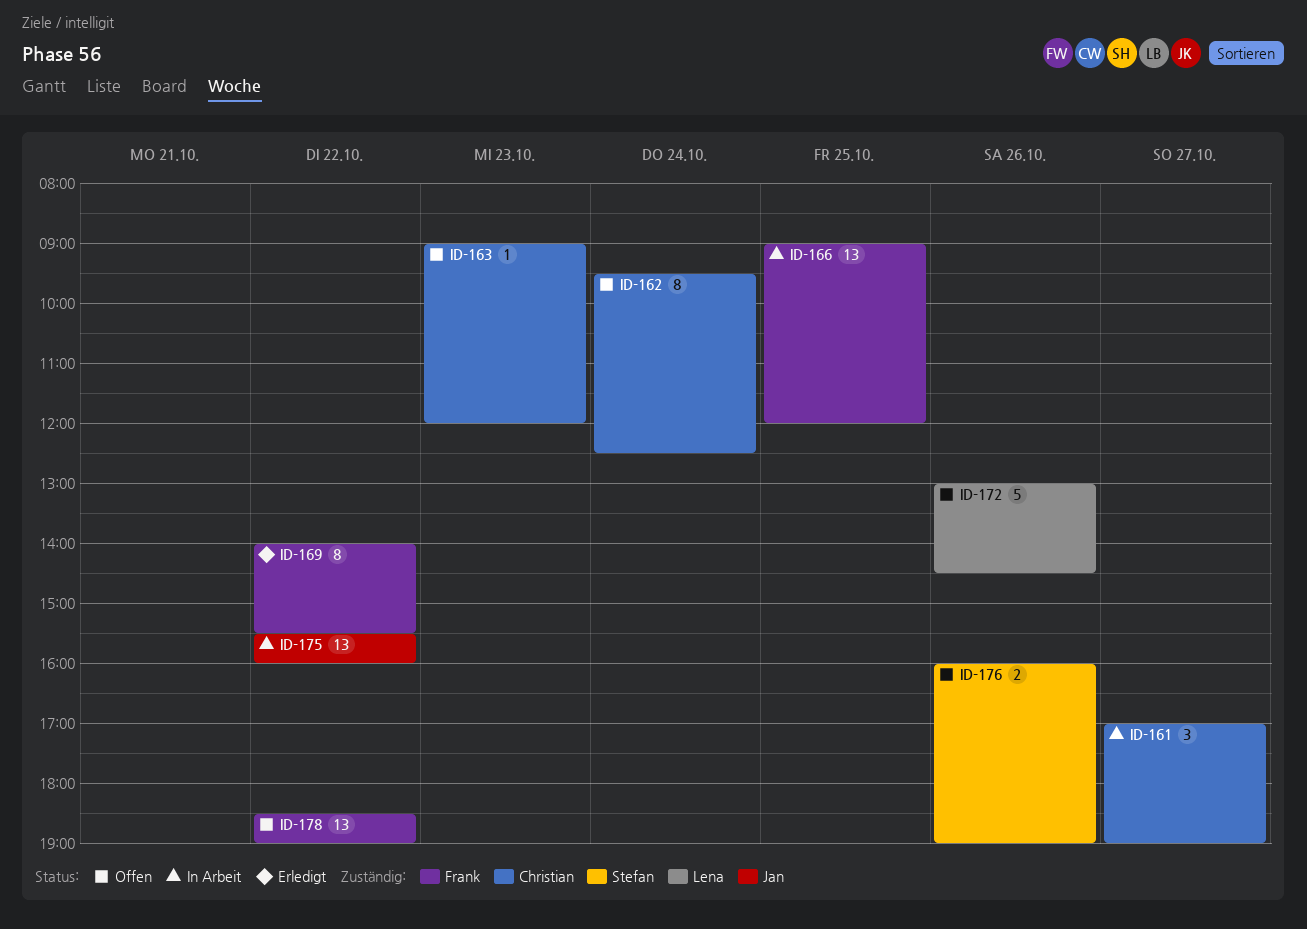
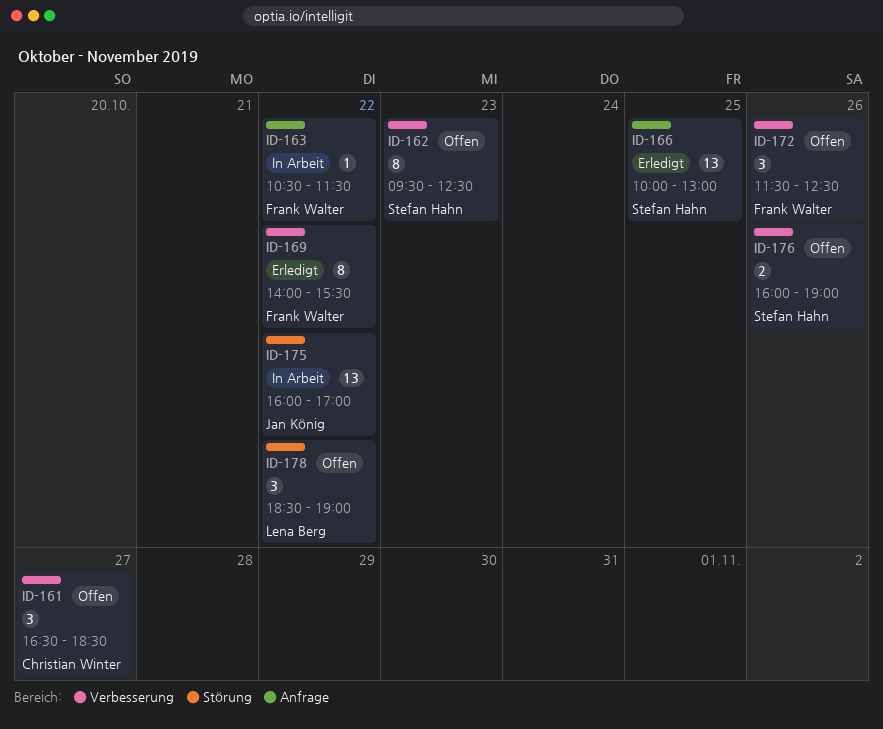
ID-161, status: In Arbeit -> Offen
ID-161, begins: 17:00 -> 16:30
ID-161, ends: 19:00 -> 18:30
ID-162, owner: Christian Winter -> Stefan Hahn
ID-162, day: Oct 24 -> Oct 23
ID-163, status: Offen -> In Arbeit
ID-163, owner: Christian Winter -> Frank Walter
ID-163, day: Oct 23 -> Oct 22
ID-163, begins: 09:00 -> 10:30
ID-163, ends: 12:00 -> 11:30
ID-166, status: In Arbeit -> Erledigt
ID-166, owner: Frank Walter -> Stefan Hahn
ID-166, begins: 09:00 -> 10:00
ID-166, ends: 12:00 -> 13:00
ID-172, owner: Lena Berg -> Frank Walter
ID-172, estimate: 5 -> 3
ID-172, begins: 13:00 -> 11:30
ID-172, ends: 14:30 -> 12:30
ID-175, begins: 15:30 -> 16:00
ID-175, ends: 16:00 -> 17:00
ID-178, owner: Frank Walter -> Lena Berg
ID-178, estimate: 13 -> 3

